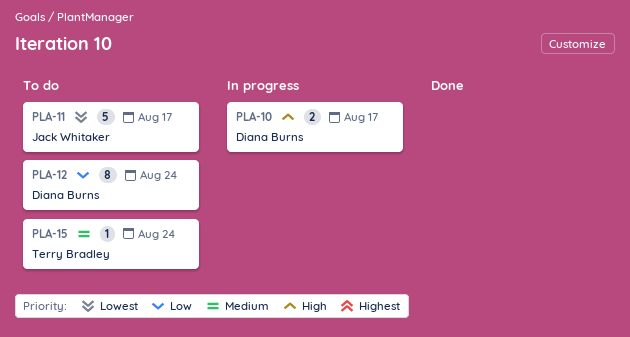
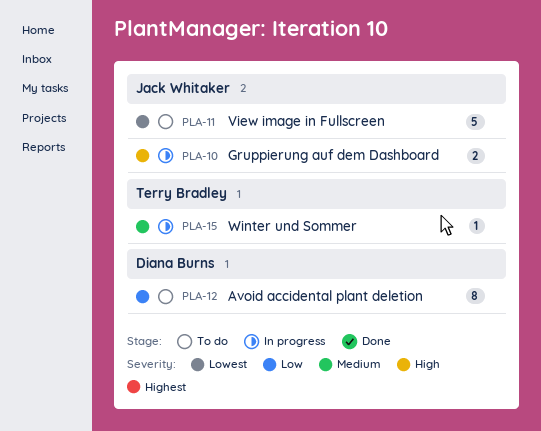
PLA-10, owner: Diana Burns -> Jack Whitaker
PLA-15, status: To do -> In progress

